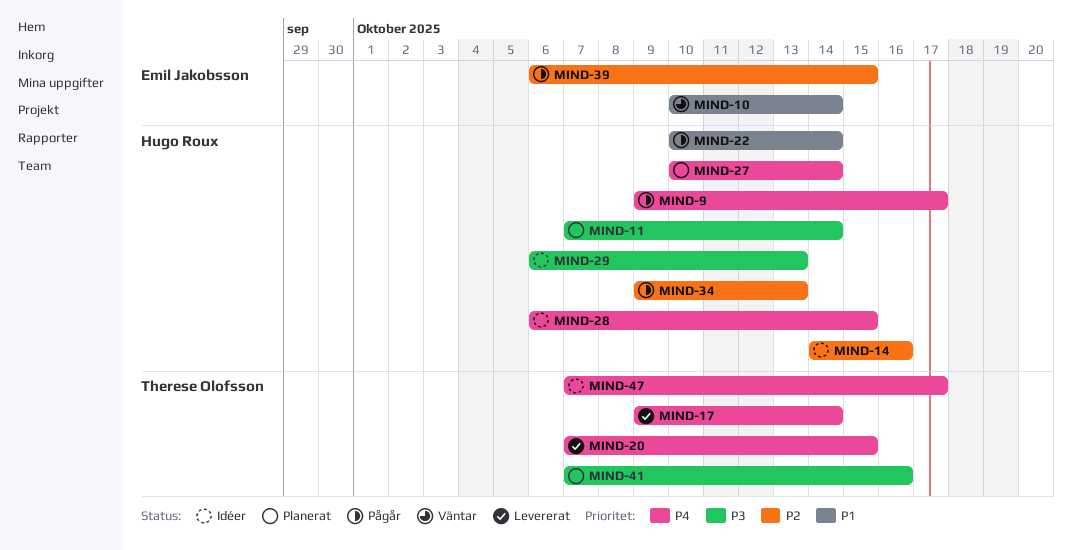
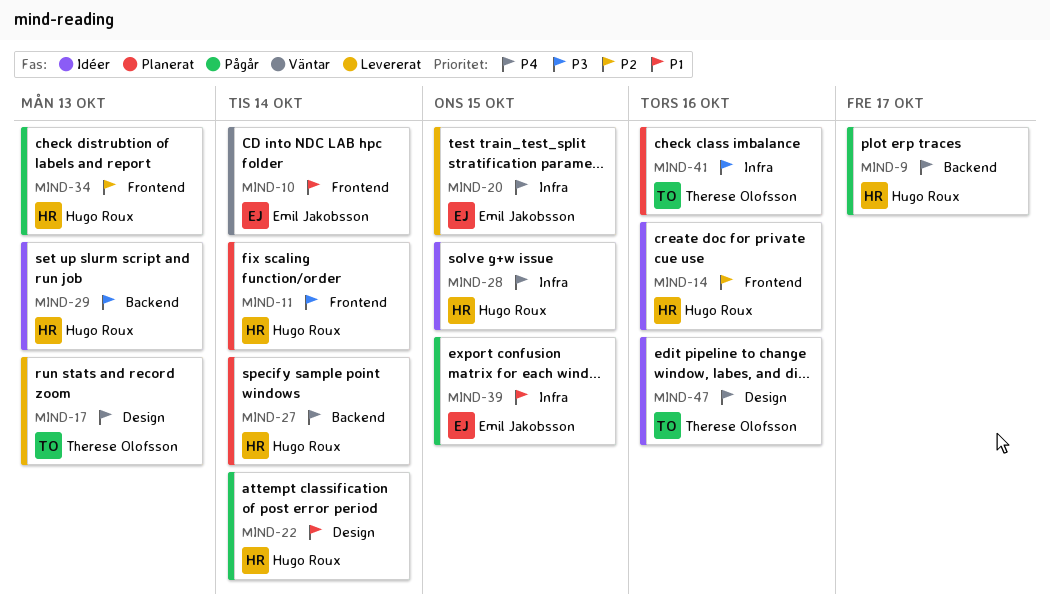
MIND-17, due: Oct 14 -> Oct 13
MIND-20, owner: Therese Olofsson -> Emil Jakobsson
MIND-39, priority: P2 -> P1
MIND-47, due: Oct 17 -> Oct 16

